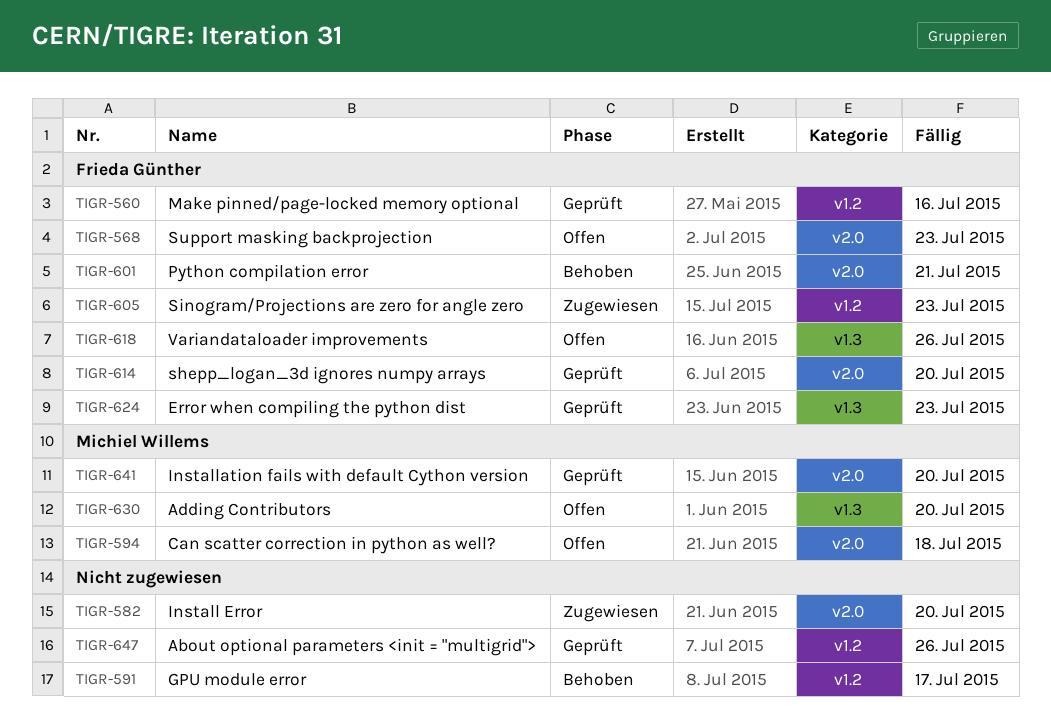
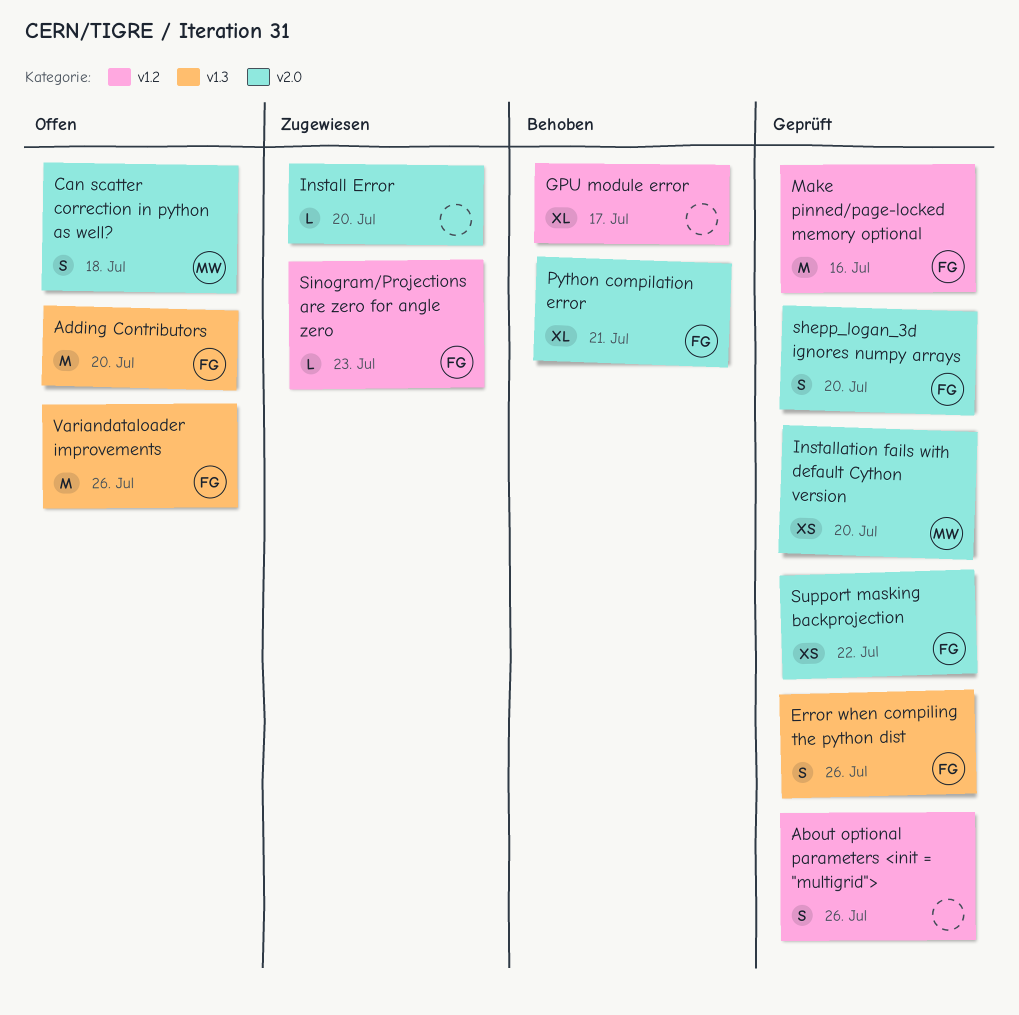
Adding Contributors, owner: Michiel Willems -> Frieda Günther
Error when compiling the python dist, due: Jul 23 -> Jul 26
Support masking backprojection, status: Offen -> Geprüft
Support masking backprojection, due: Jul 23 -> Jul 22

